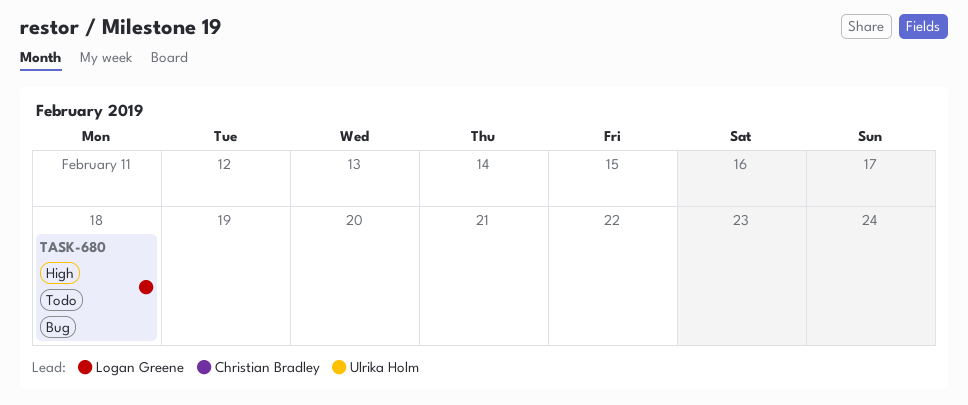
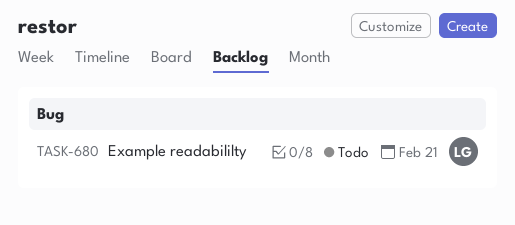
TASK-680, due: Feb 18 -> Feb 21

